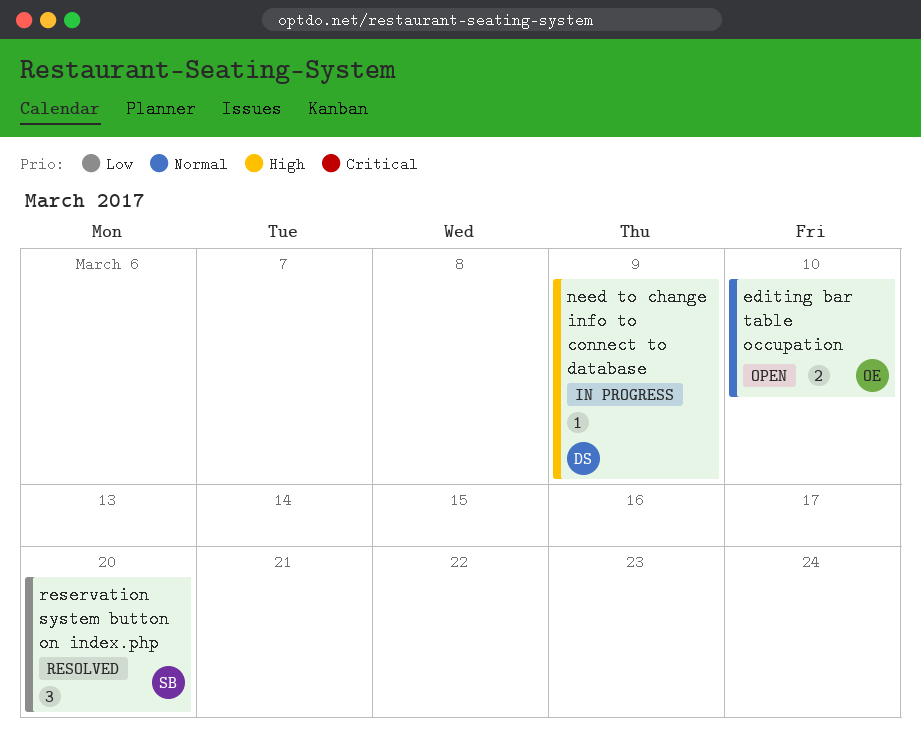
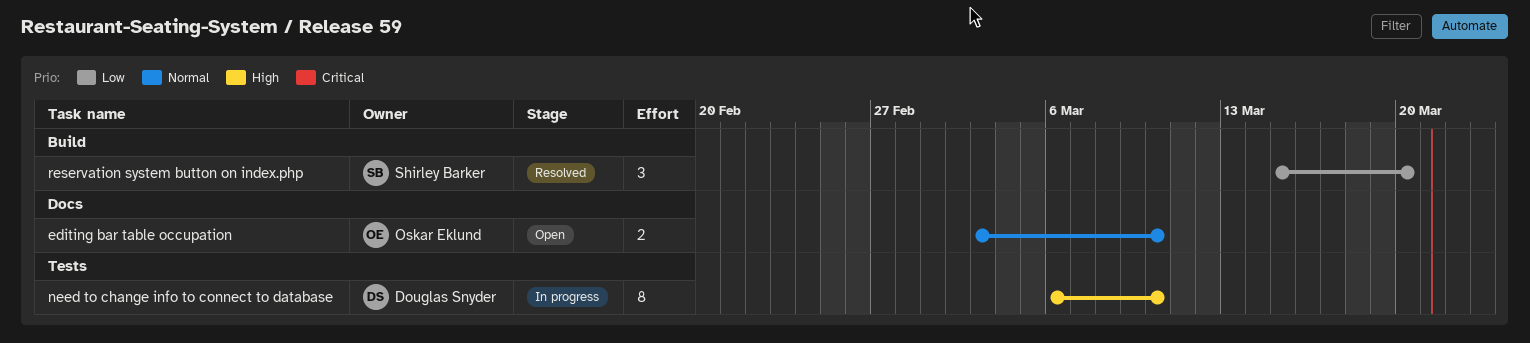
need to change info to connect to database, estimate: 1 -> 8
need to change info to connect to database, due: Mar 9 -> Mar 10

